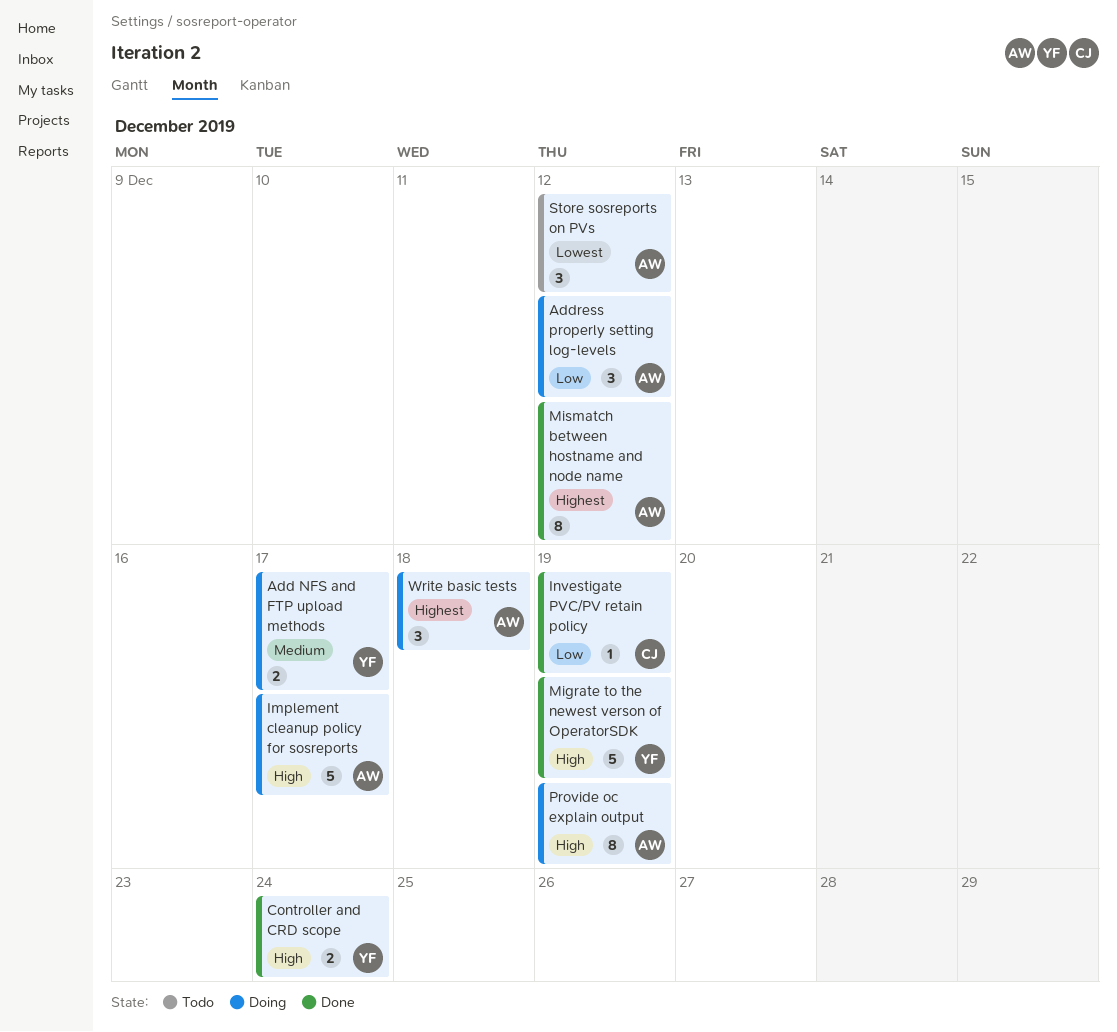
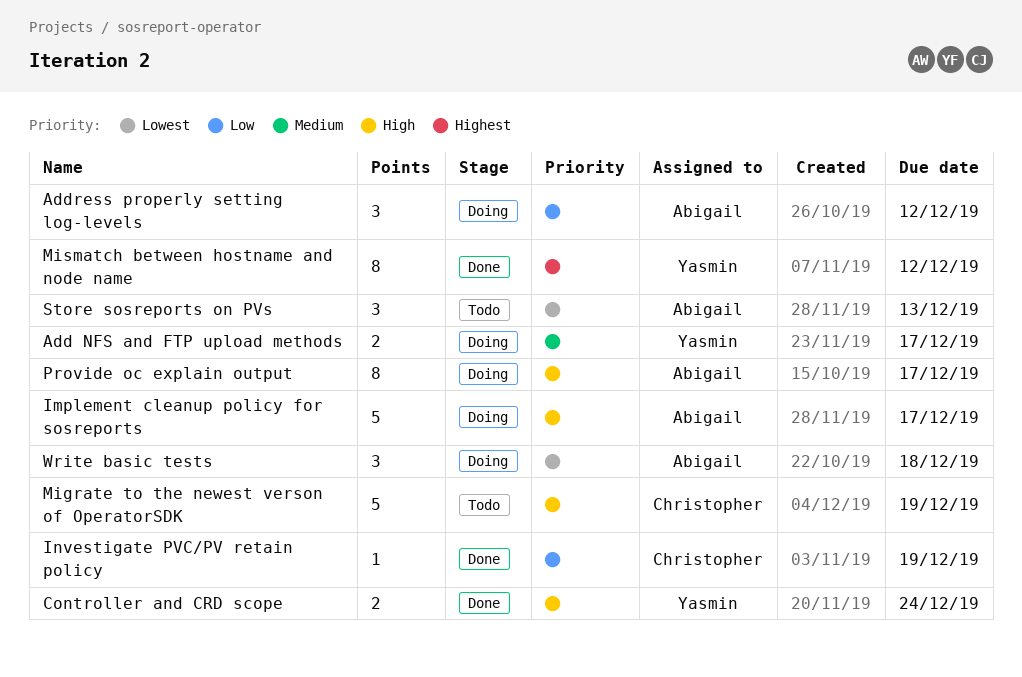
Migrate to the newest verson of OperatorSDK, status: Done -> Todo
Migrate to the newest verson of OperatorSDK, owner: Yasmin -> Christopher
Mismatch between hostname and node name, owner: Abigail -> Yasmin
Provide oc explain output, due: Dec 19 -> Dec 17
Store sosreports on PVs, due: Dec 12 -> Dec 13
Write basic tests, priority: Highest -> Lowest

